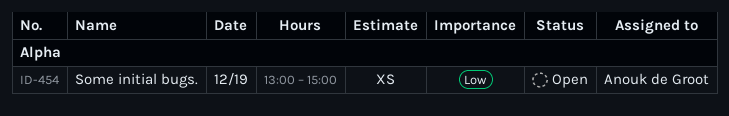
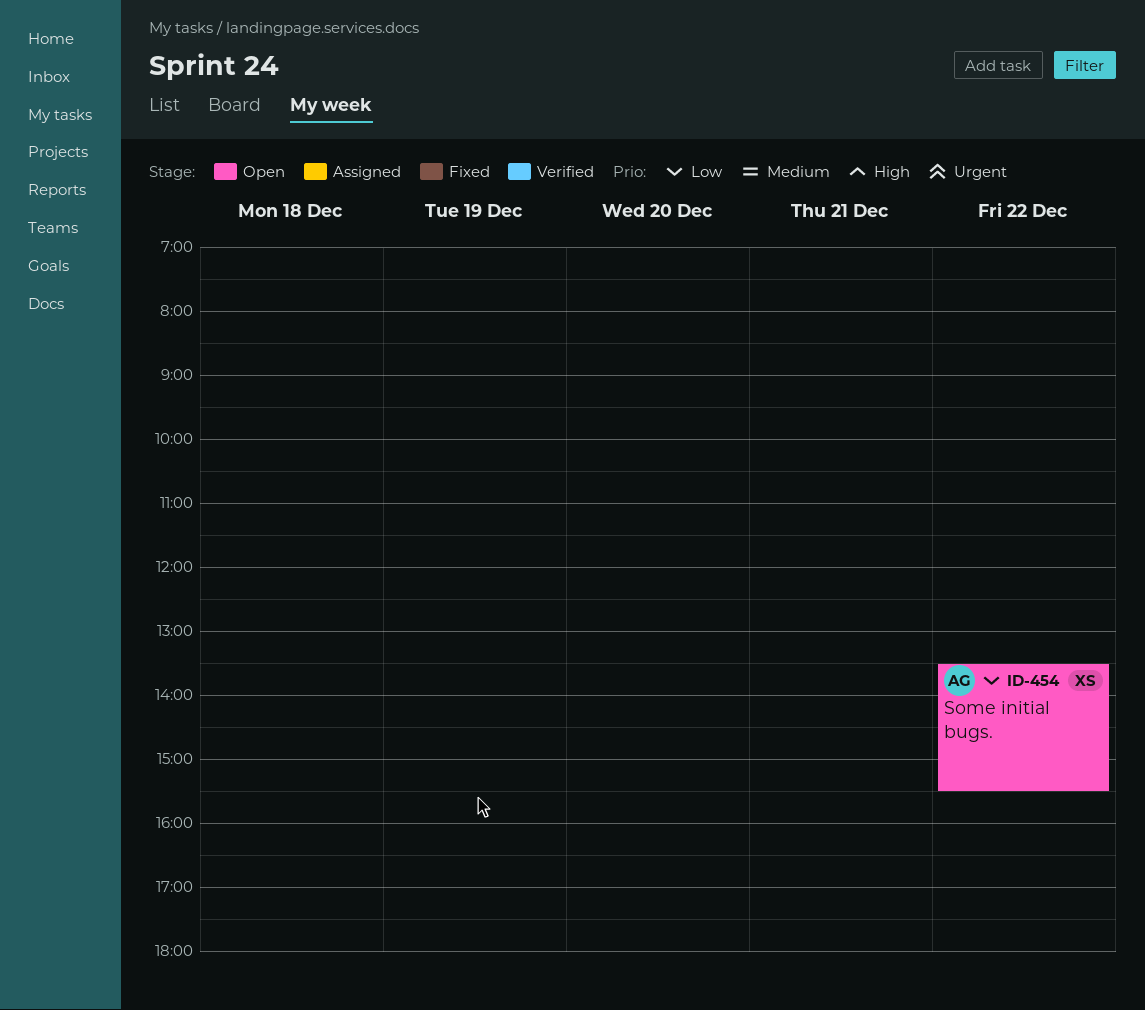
ID-454, day: Dec 19 -> Dec 22
ID-454, begins: 13:00 -> 13:30
ID-454, ends: 15:00 -> 15:30

